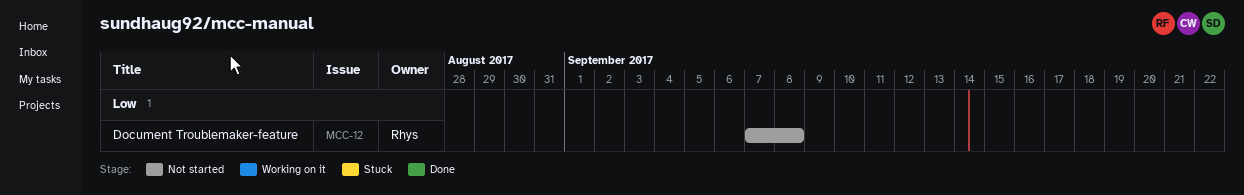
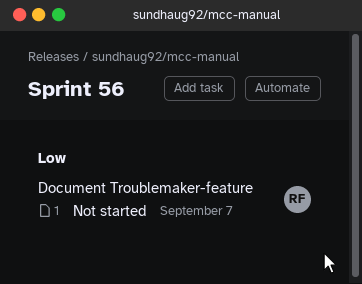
Document Troublemaker-feature, due: Sep 8 -> Sep 7

